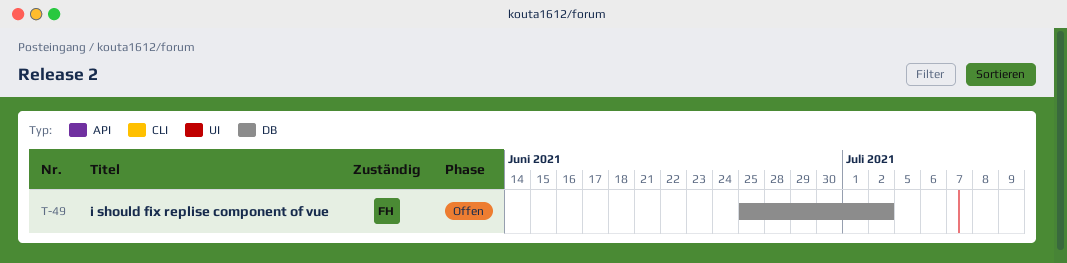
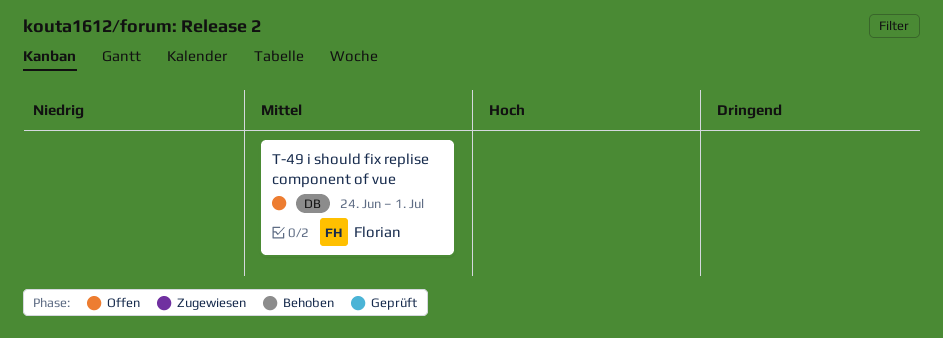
T-49, start: Jun 25 -> Jun 24
T-49, due: Jul 2 -> Jul 1

